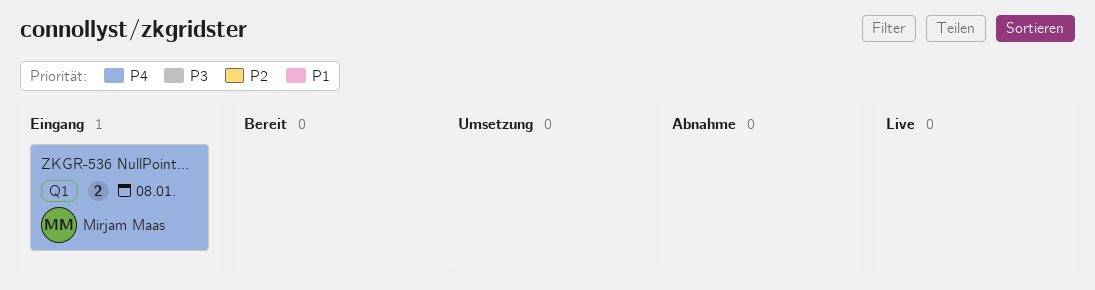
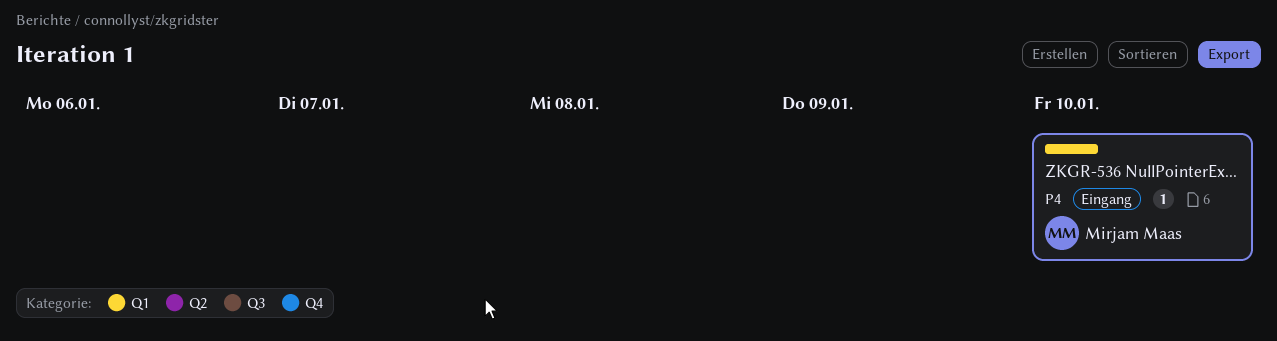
ZKGR-536, estimate: 2 -> 1
ZKGR-536, due: Jan 8 -> Jan 10

